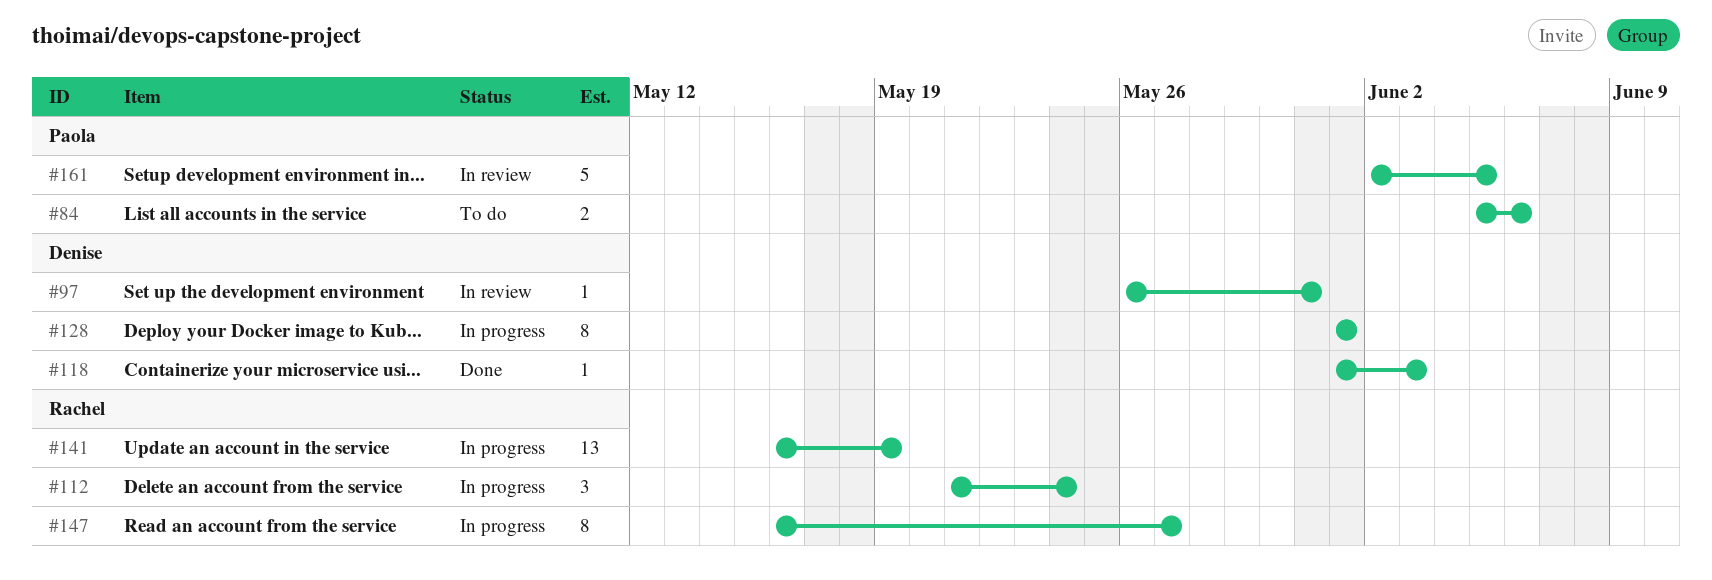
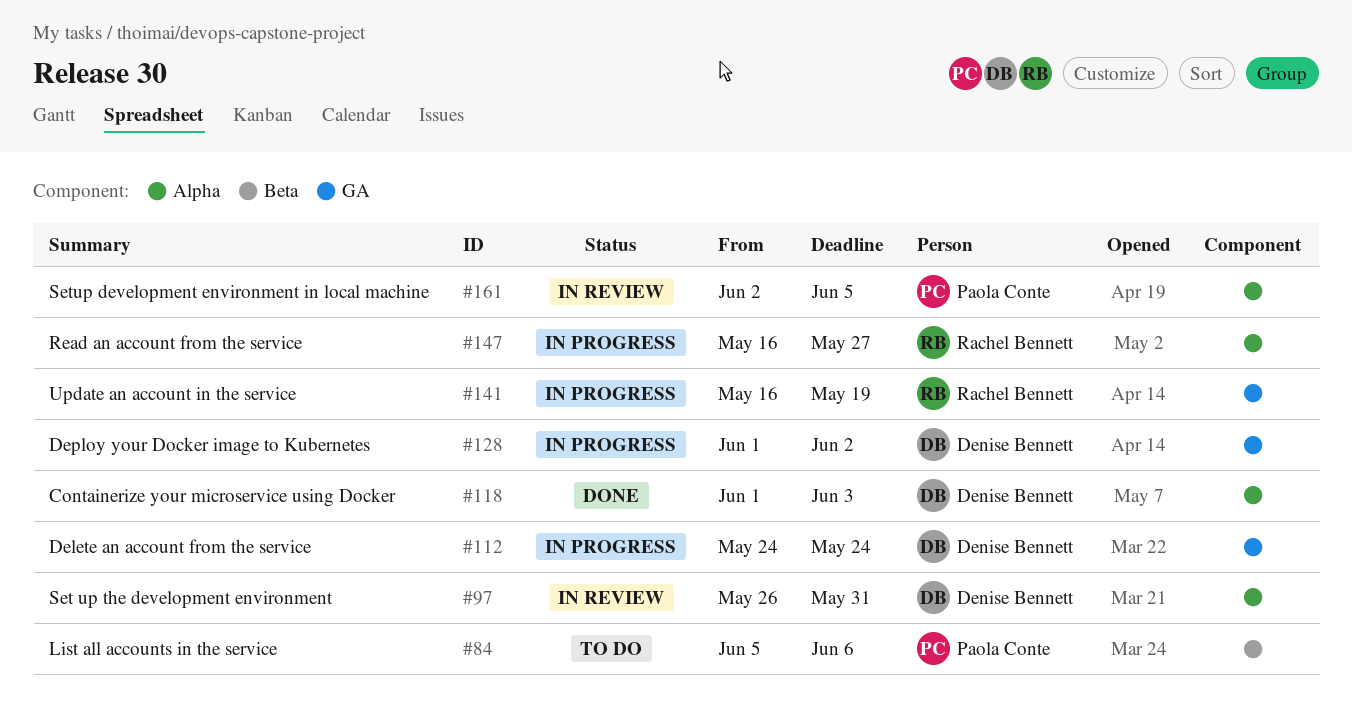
#112, owner: Rachel Bennett -> Denise Bennett
#112, start: May 21 -> May 24
#128, due: Jun 1 -> Jun 2

